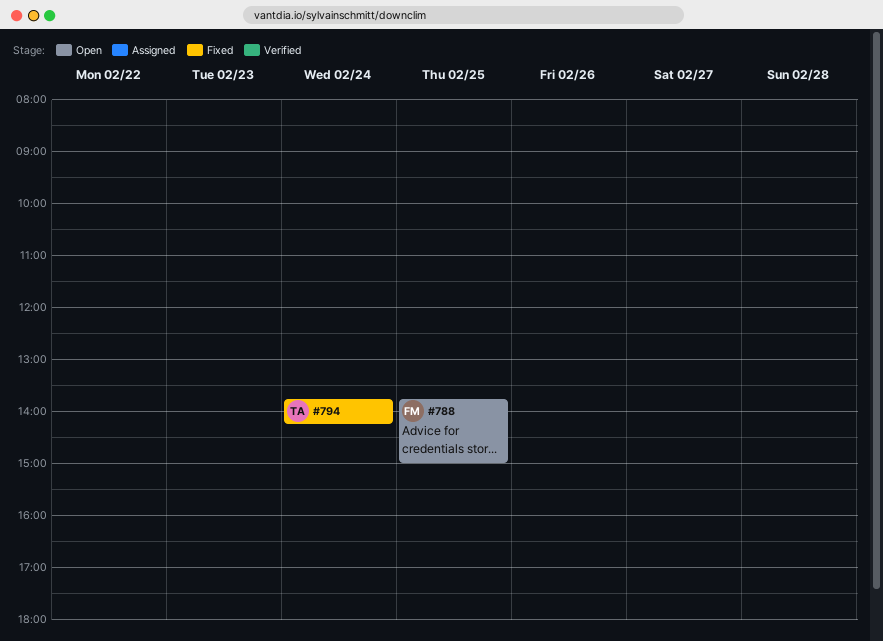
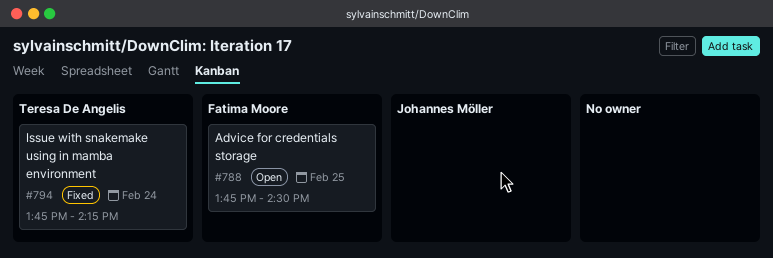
#788, ends: 15:00 -> 14:30

